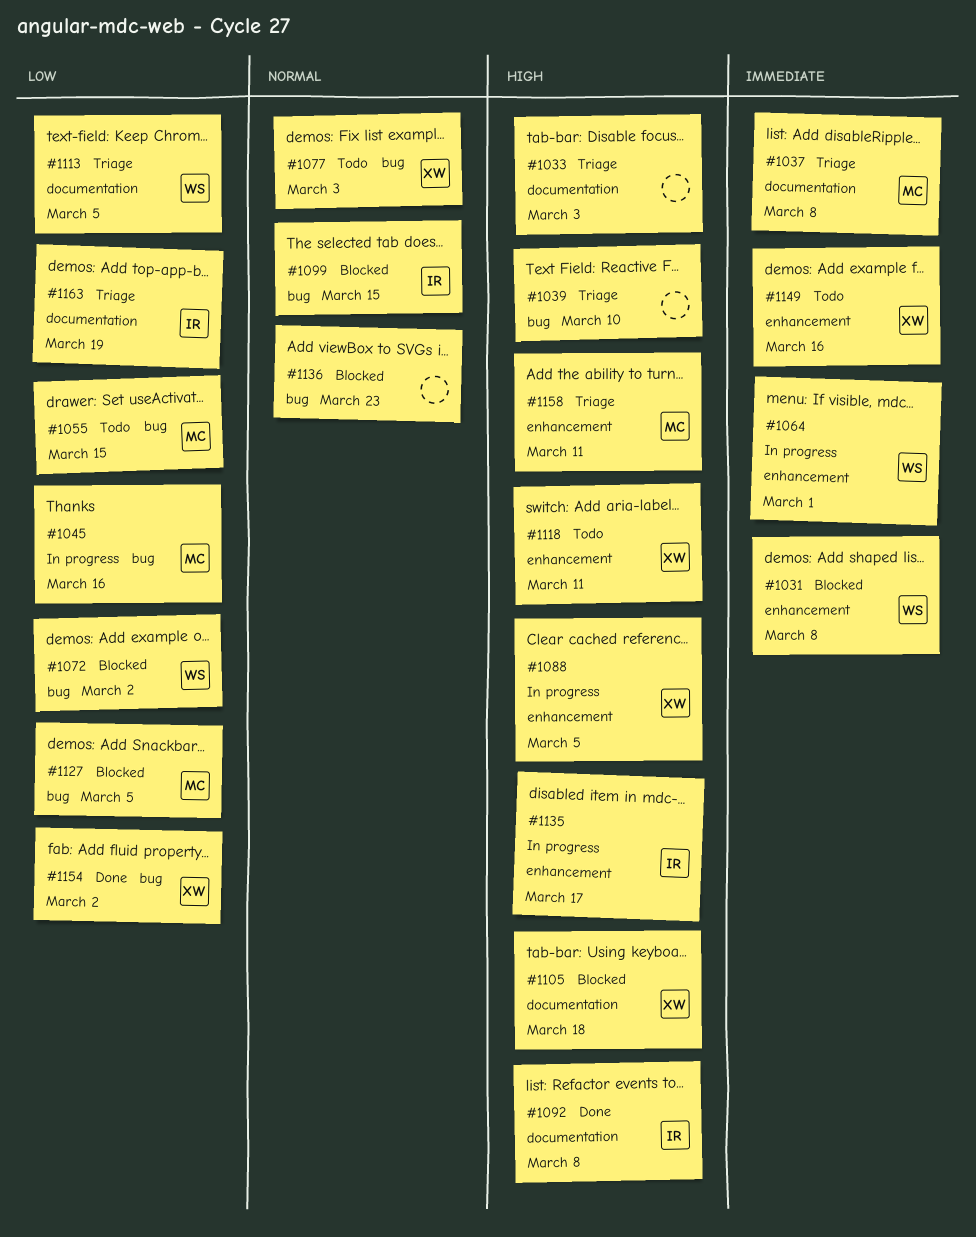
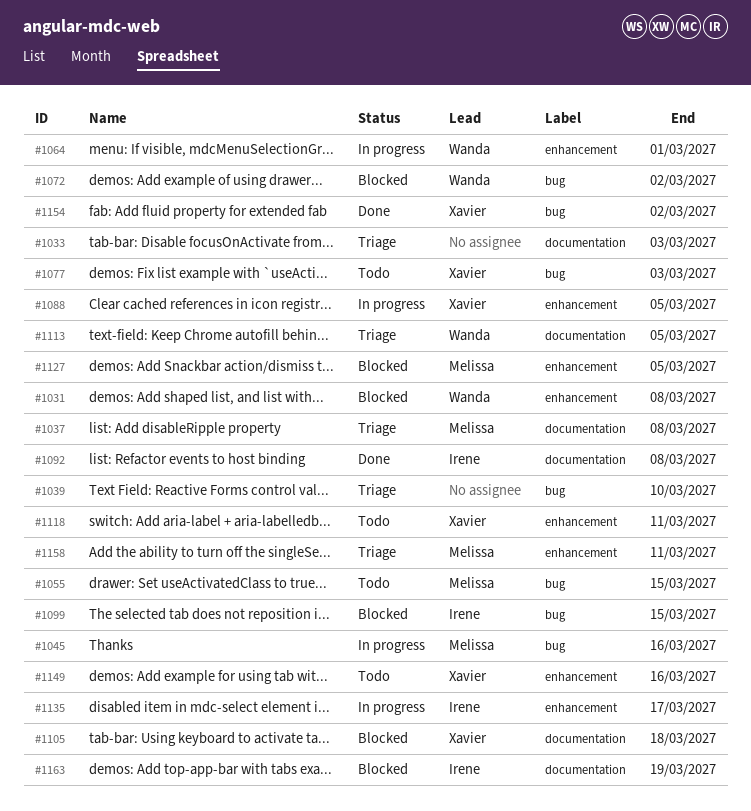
#1127, label: bug -> enhancement
#1136: present -> none
#1163, status: Triage -> Blocked

